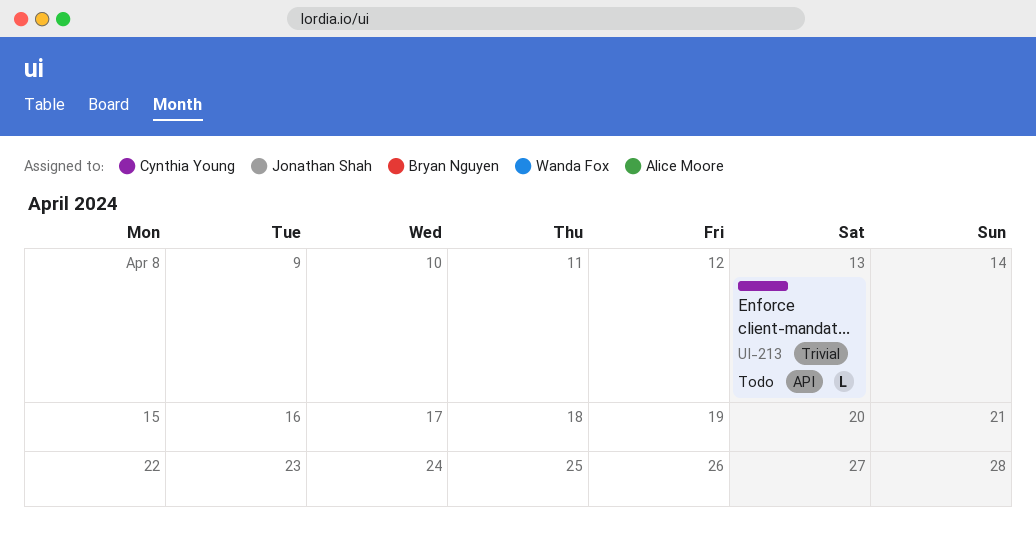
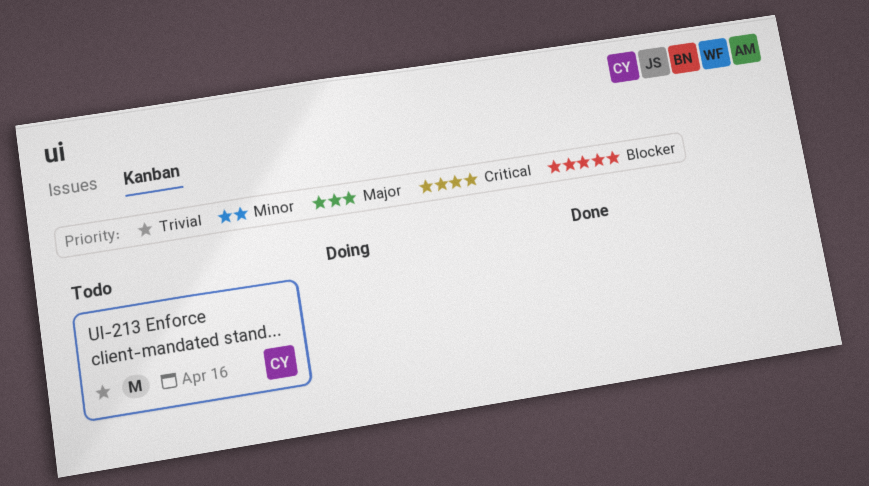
UI-213, estimate: L -> M
UI-213, due: Apr 13 -> Apr 16

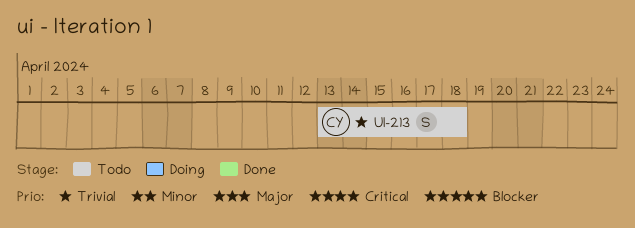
UI-213, estimate: M -> S
UI-213, due: Apr 16 -> Apr 18

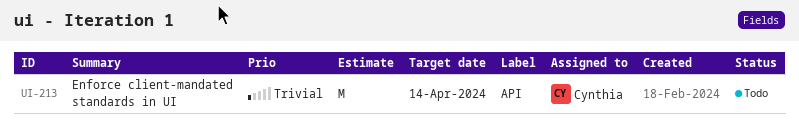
UI-213, estimate: S -> M
UI-213, due: Apr 18 -> Apr 14

